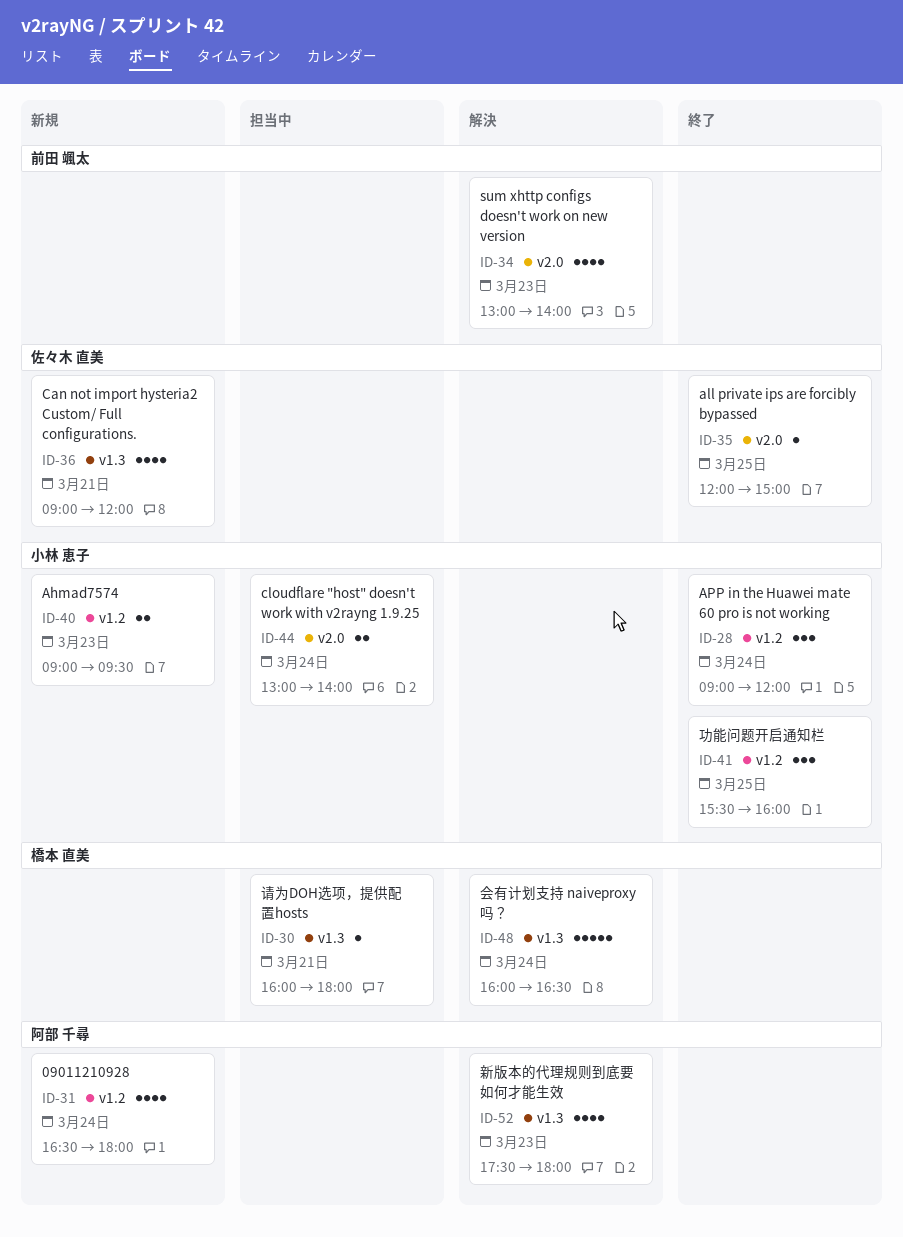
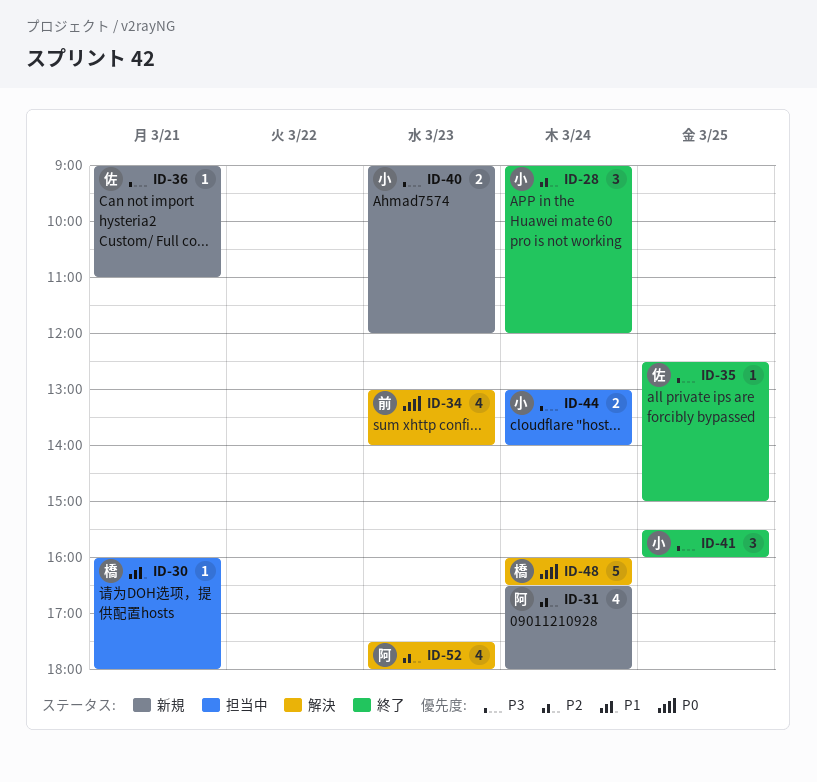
ID-35, begins: 12:00 -> 12:30
ID-36, estimate: 4 -> 1
ID-36, ends: 12:00 -> 11:00
ID-40, ends: 09:30 -> 12:00

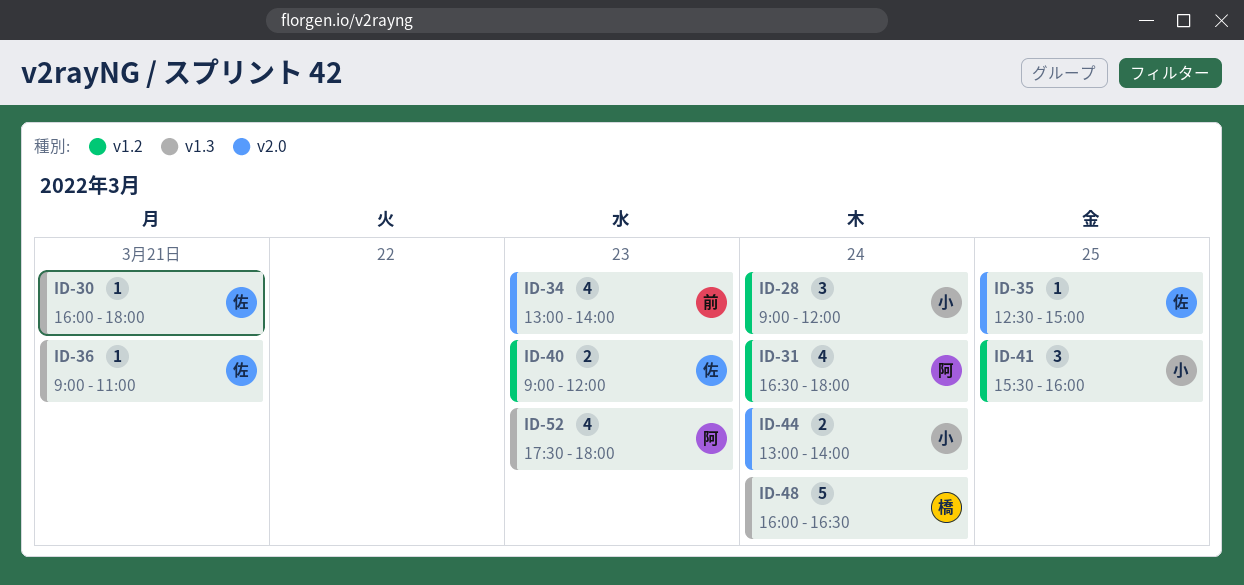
ID-30, owner: 橋 -> 佐
ID-40, owner: 小 -> 佐

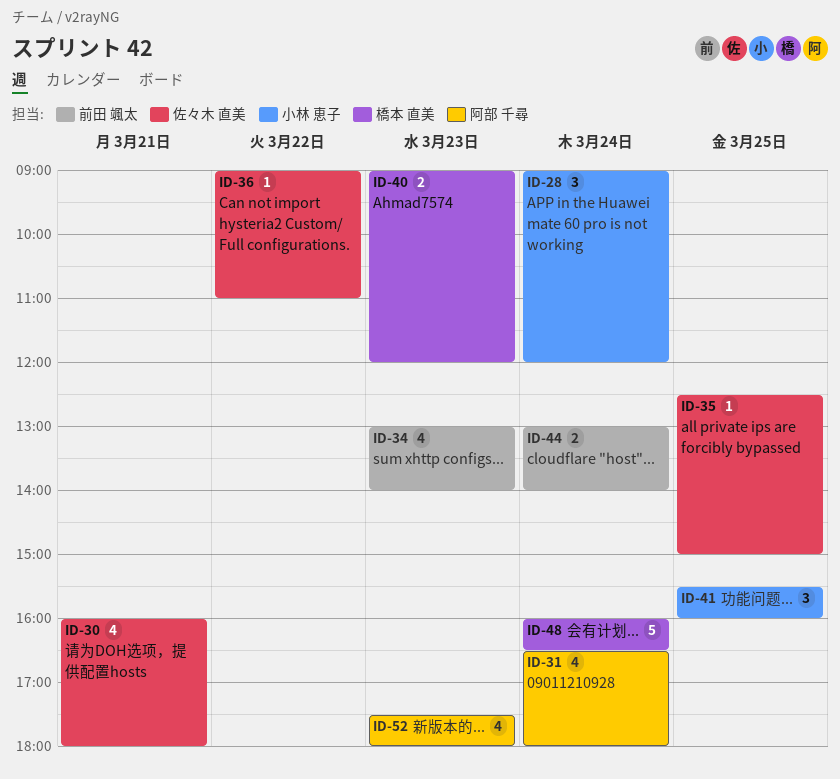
ID-30, estimate: 1 -> 4
ID-36, day: Mar 21 -> Mar 22
ID-40, owner: 佐々木 直美 -> 橋本 直美
ID-44, owner: 小林 恵子 -> 前田 颯太

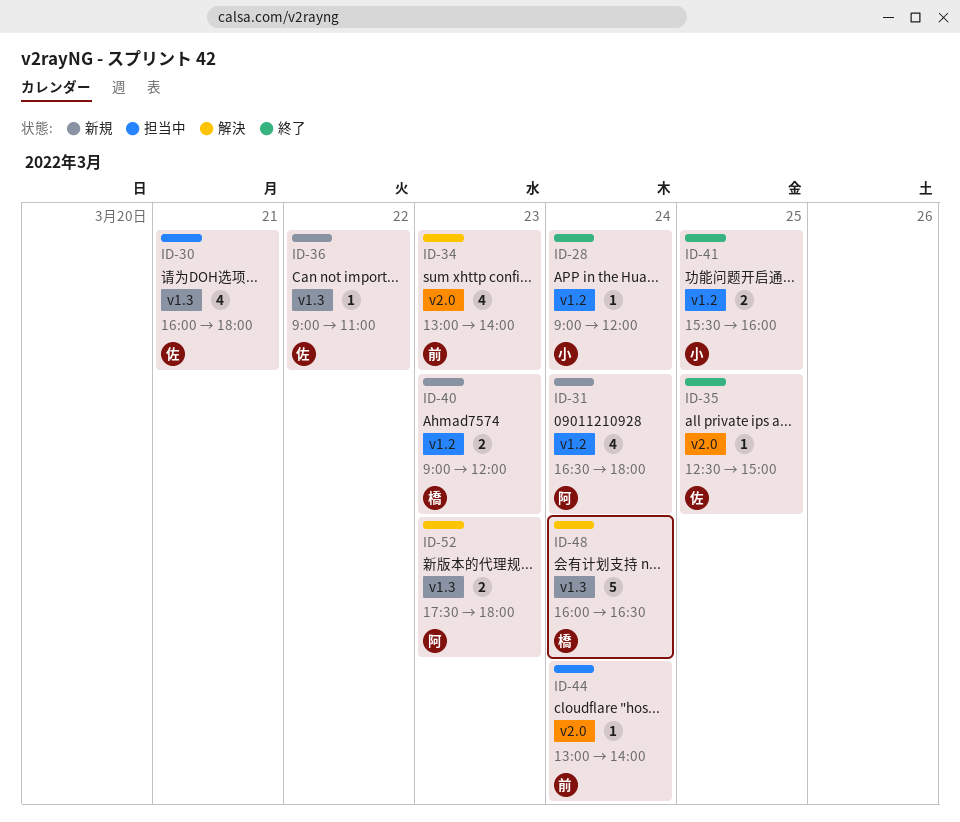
ID-28, estimate: 3 -> 1
ID-41, estimate: 3 -> 2
ID-44, estimate: 2 -> 1
ID-52, estimate: 4 -> 2

